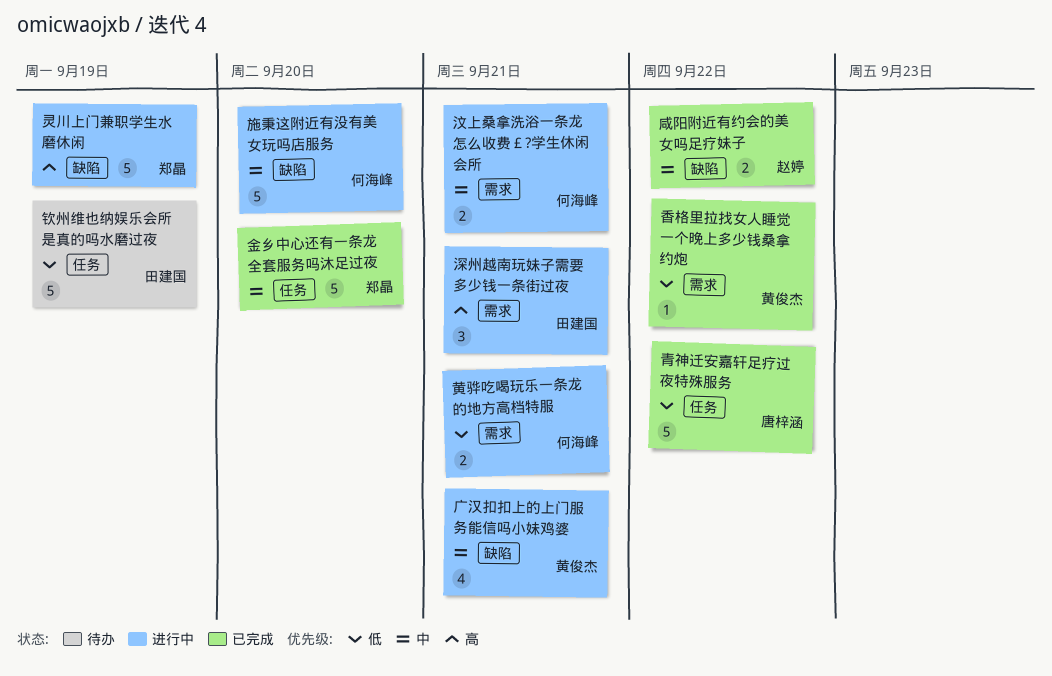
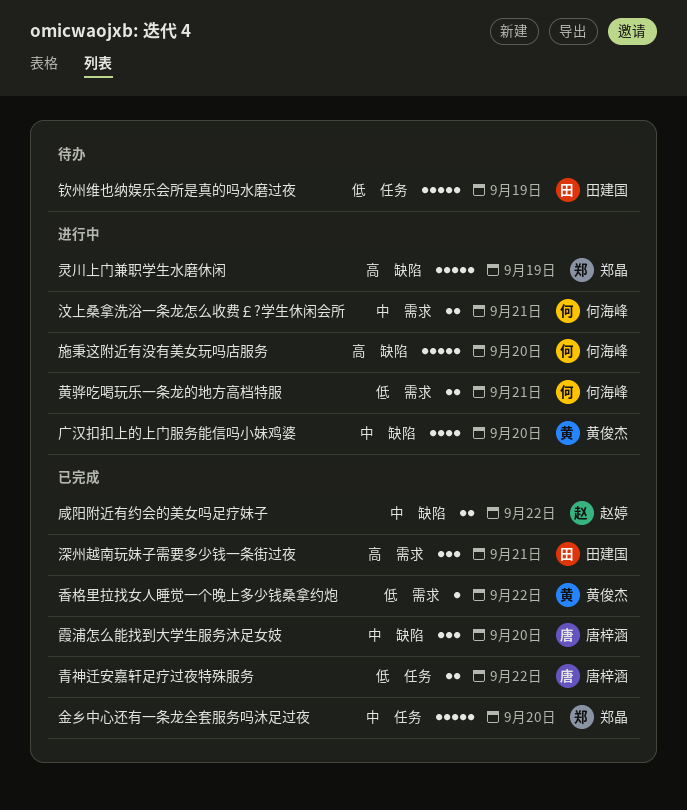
广汉扣扣上的上门服务能信吗小妹鸡婆, due: Sep 21 -> Sep 20
施秉这附近有没有美女玩吗店服务, priority: 中 -> 高
深州越南玩妹子需要多少钱一条街过夜, status: 进行中 -> 已完成
霞浦怎么能找到大学生服务沐足女妓: none -> present
青神迁安嘉轩足疗过夜特殊服务, estimate: 5 -> 2

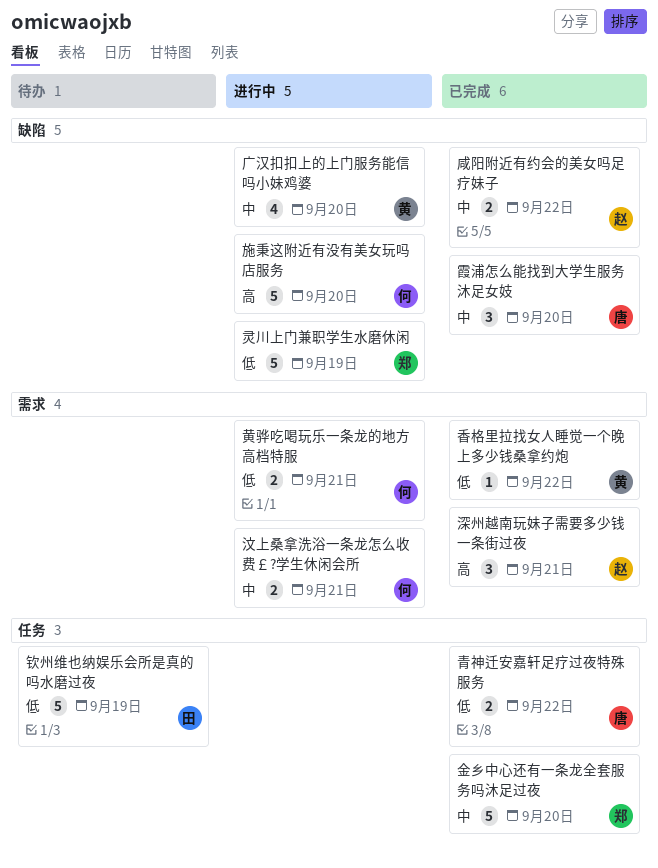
深州越南玩妹子需要多少钱一条街过夜, owner: 田建国 -> 赵婷
灵川上门兼职学生水磨休闲, priority: 高 -> 低

